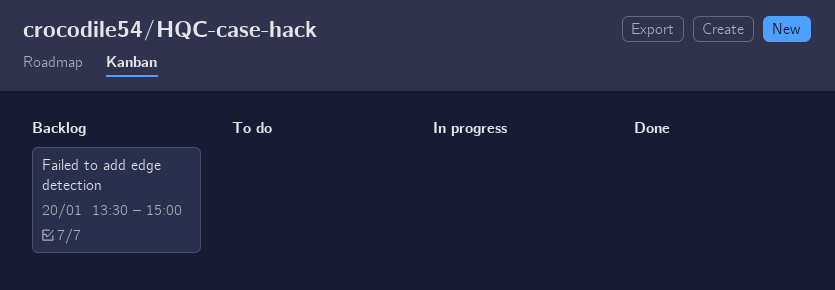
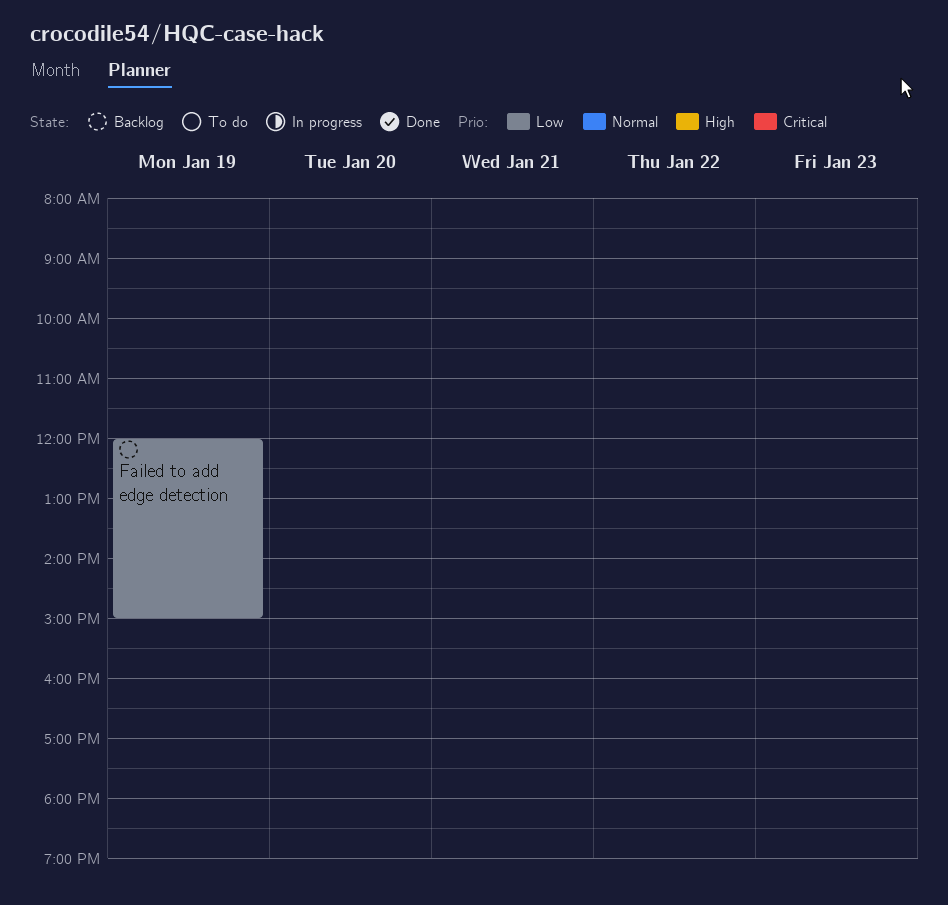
Failed to add edge detection, day: Jan 20 -> Jan 19
Failed to add edge detection, begins: 13:30 -> 12:00

